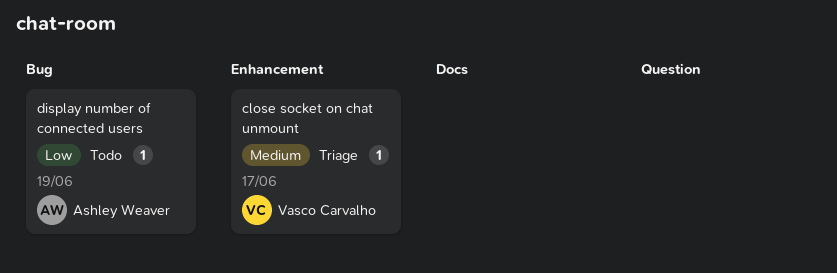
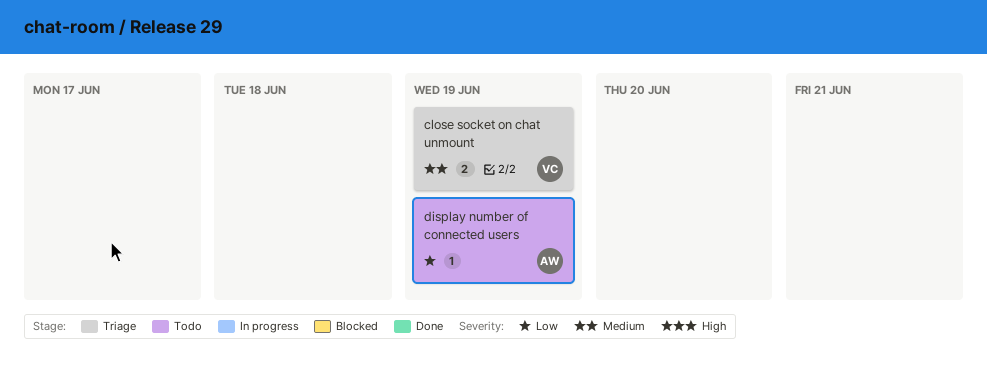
close socket on chat unmount, estimate: 1 -> 2
close socket on chat unmount, due: Jun 17 -> Jun 19

